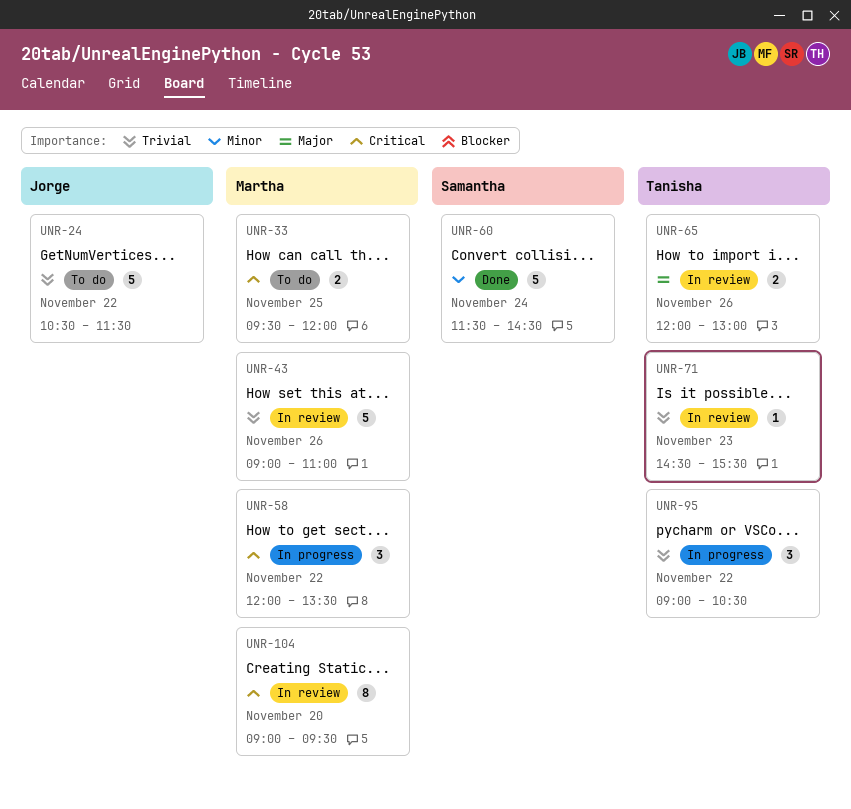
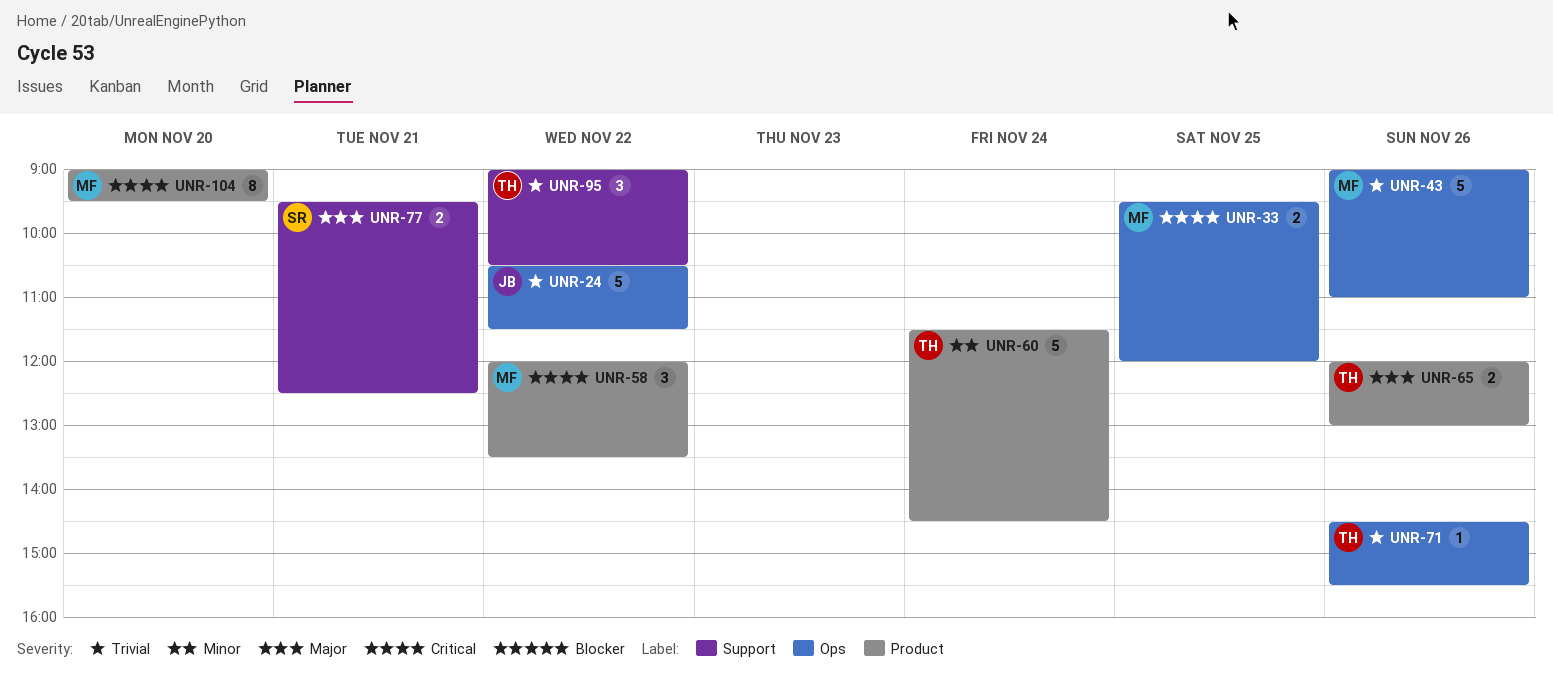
UNR-60, owner: Samantha -> Tanisha
UNR-71, day: Nov 23 -> Nov 26
UNR-77: none -> present

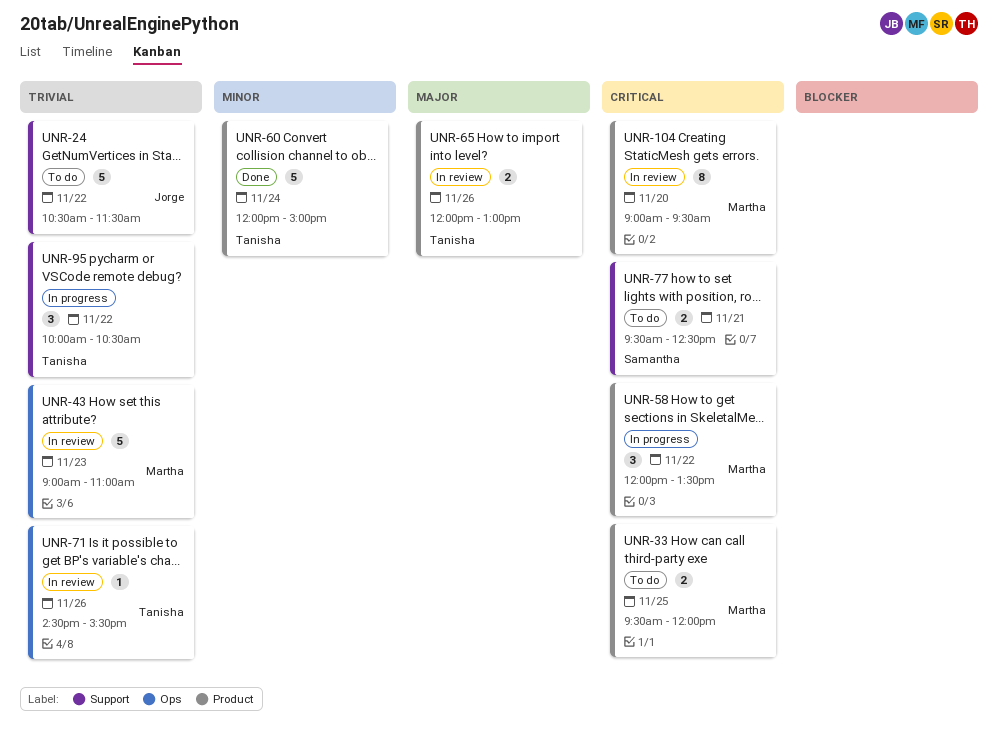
UNR-24, label: Ops -> Support
UNR-33, label: Ops -> Product
UNR-43, day: Nov 26 -> Nov 23
UNR-60, begins: 11:30 -> 12:00
UNR-60, ends: 14:30 -> 15:00
UNR-77, priority: Major -> Critical
UNR-95, begins: 09:00 -> 10:00

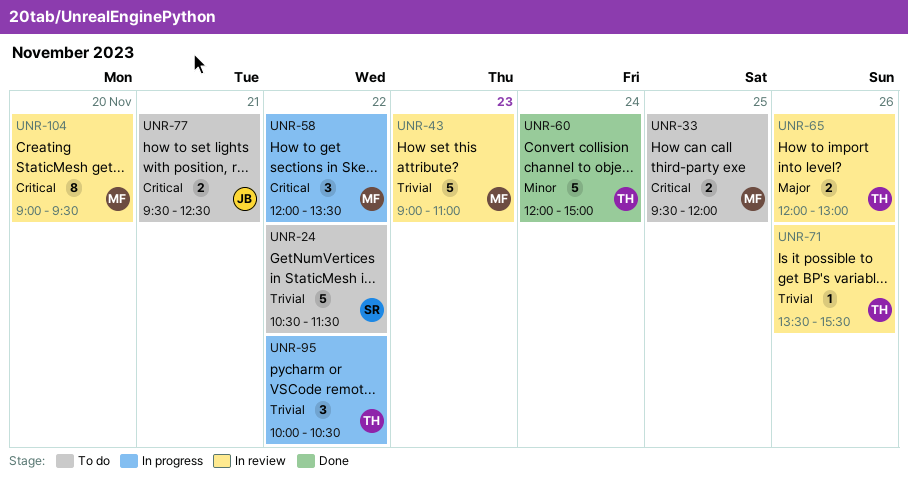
UNR-24, owner: Jorge -> Samantha
UNR-71, begins: 14:30 -> 13:30
UNR-77, owner: Samantha -> Jorge

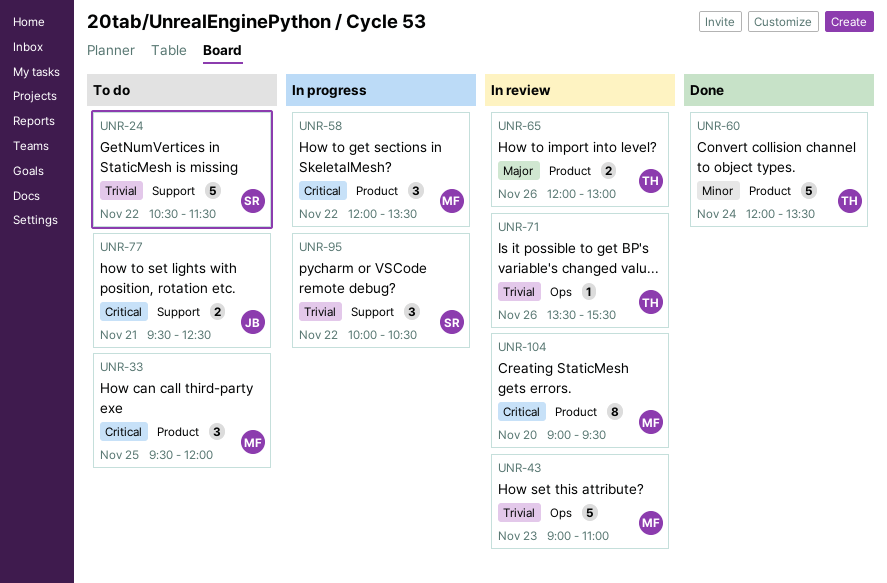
UNR-33, estimate: 2 -> 3
UNR-60, ends: 15:00 -> 13:30
UNR-95, owner: TH -> SR

